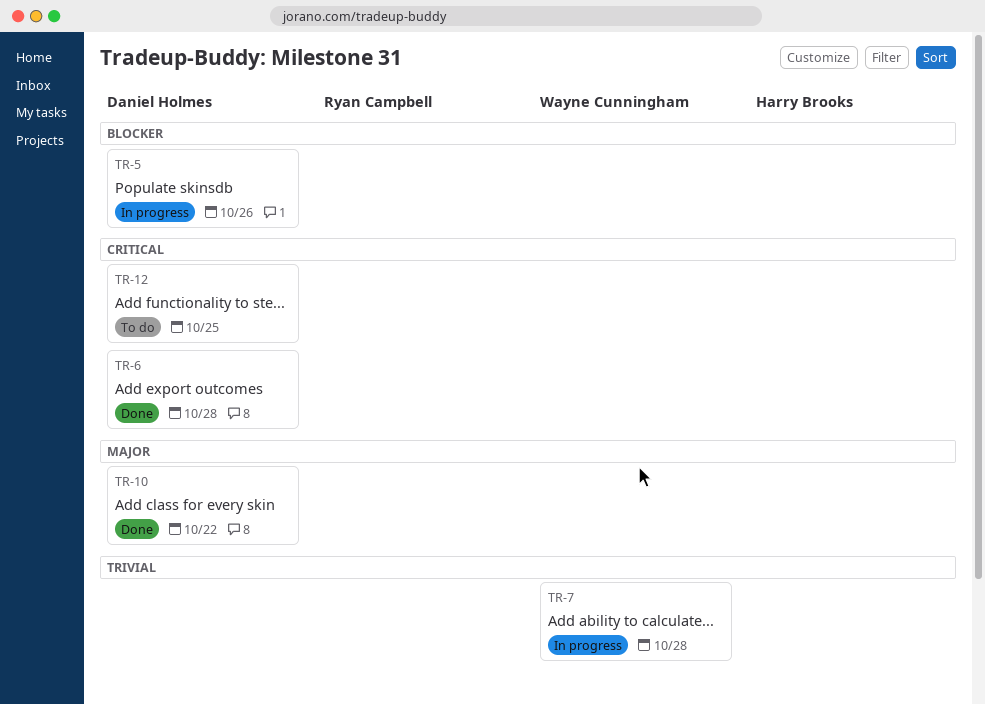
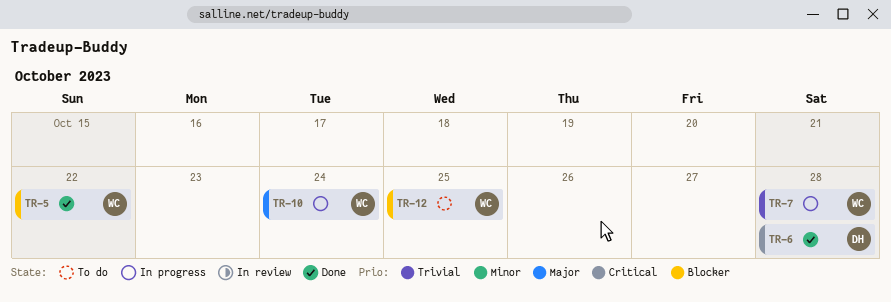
TR-5, status: In progress -> Done
TR-5, owner: Daniel Holmes -> Wayne Cunningham
TR-5, due: Oct 26 -> Oct 22
TR-10, status: Done -> In progress
TR-10, owner: Daniel Holmes -> Wayne Cunningham
TR-10, due: Oct 22 -> Oct 24
TR-12, owner: Daniel Holmes -> Wayne Cunningham
TR-12, priority: Critical -> Blocker

